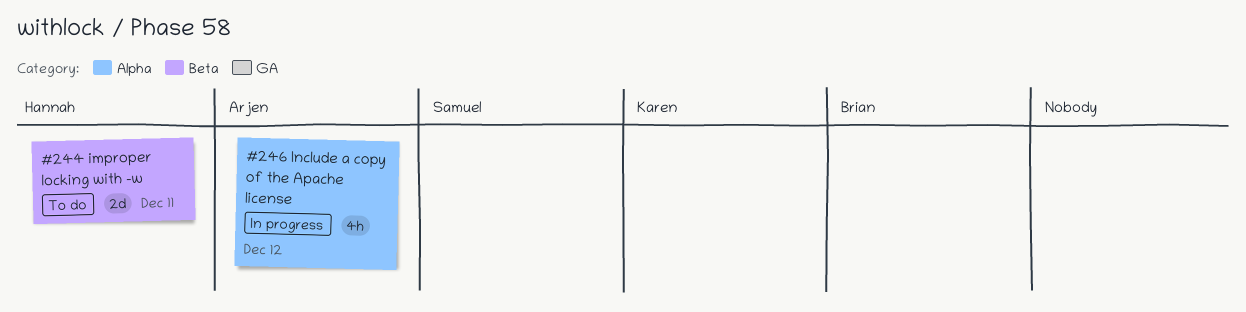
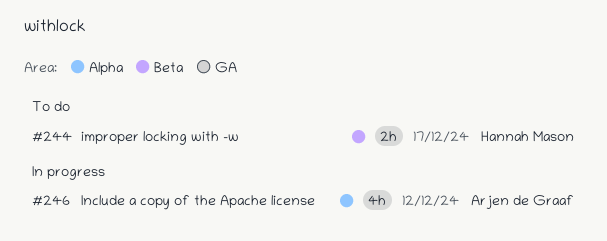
#244, estimate: 2d -> 2h
#244, due: Dec 11 -> Dec 17

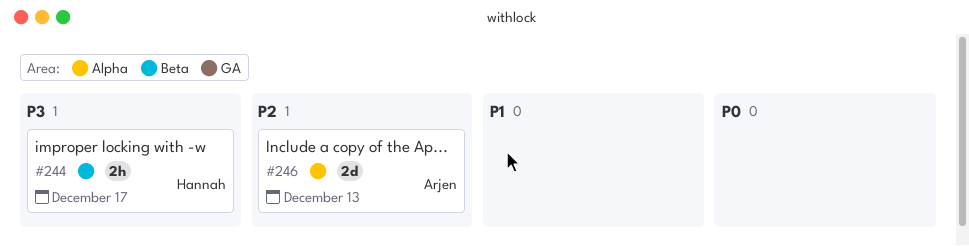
#246, estimate: 4h -> 2d
#246, due: Dec 12 -> Dec 13

